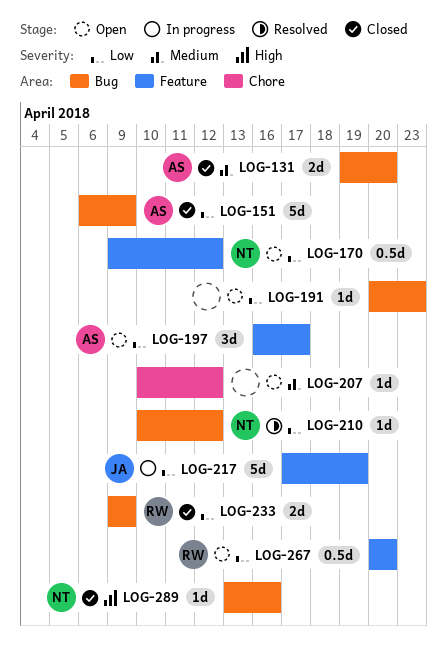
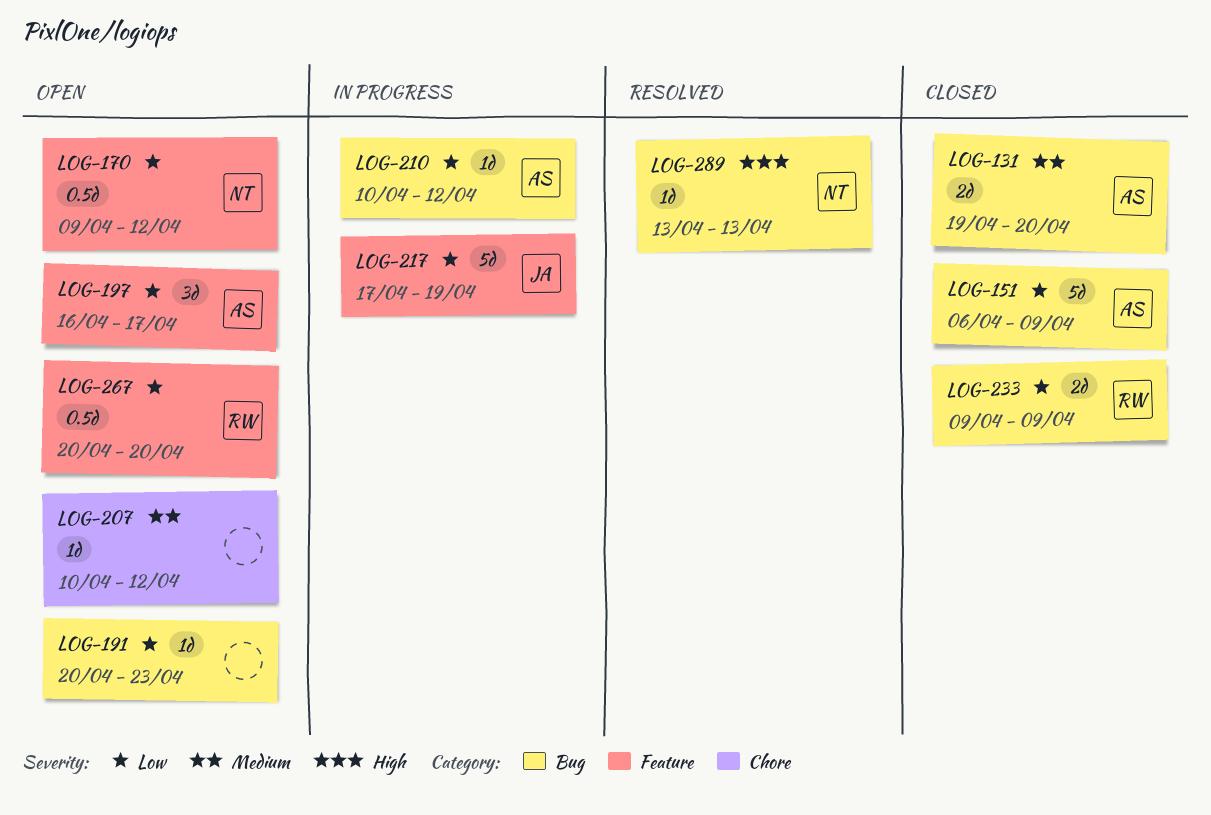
LOG-210, status: Resolved -> In progress
LOG-210, owner: NT -> AS
LOG-289, status: Closed -> Resolved
LOG-289, due: Apr 16 -> Apr 13

